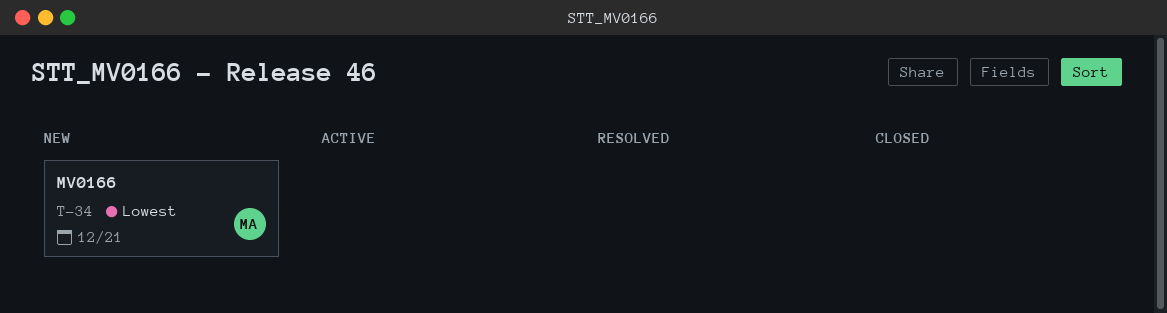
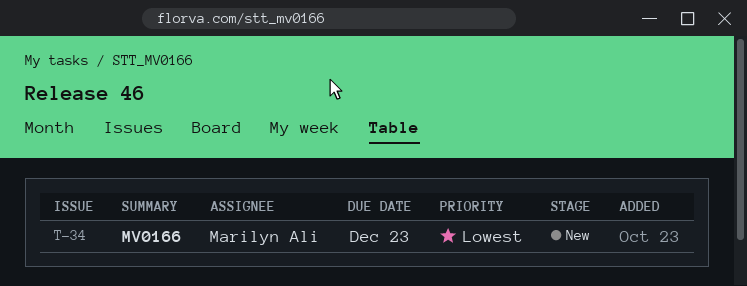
T-34, due: Dec 21 -> Dec 23

